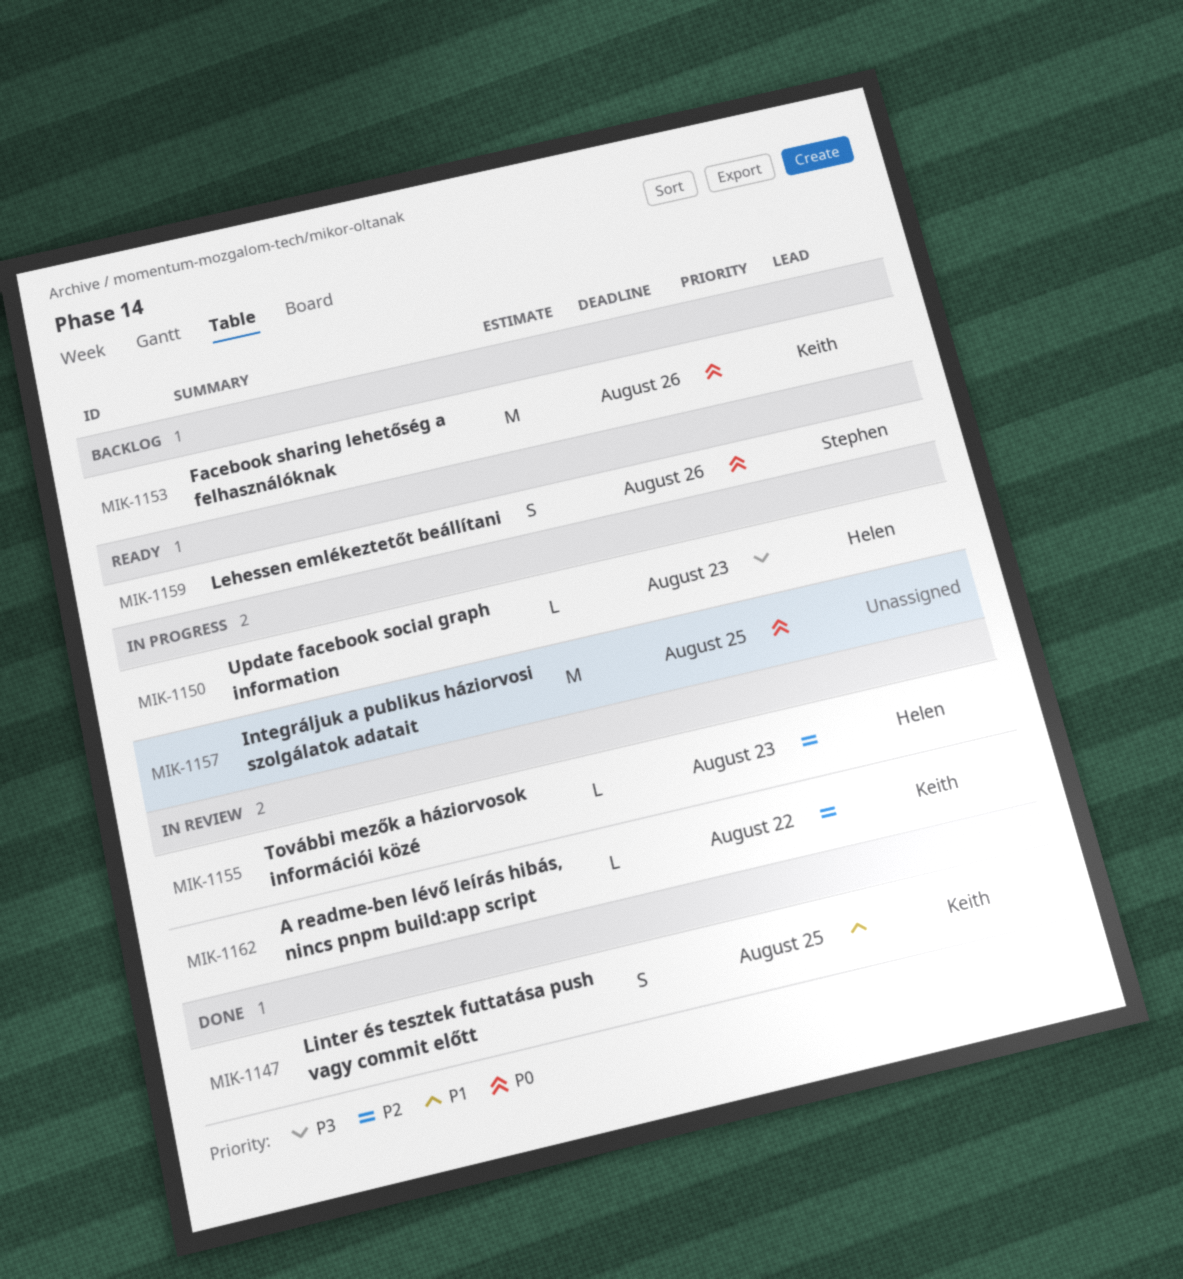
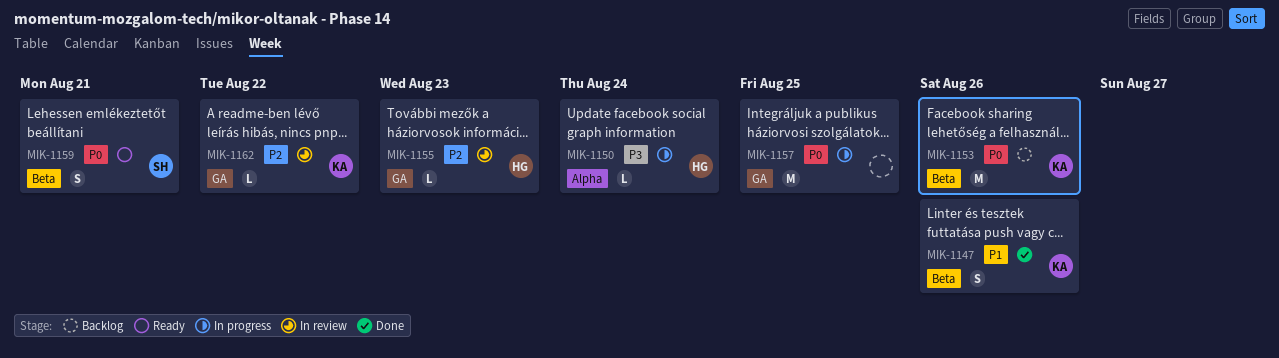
MIK-1147, due: Aug 25 -> Aug 26
MIK-1150, due: Aug 23 -> Aug 24
MIK-1159, due: Aug 26 -> Aug 21

